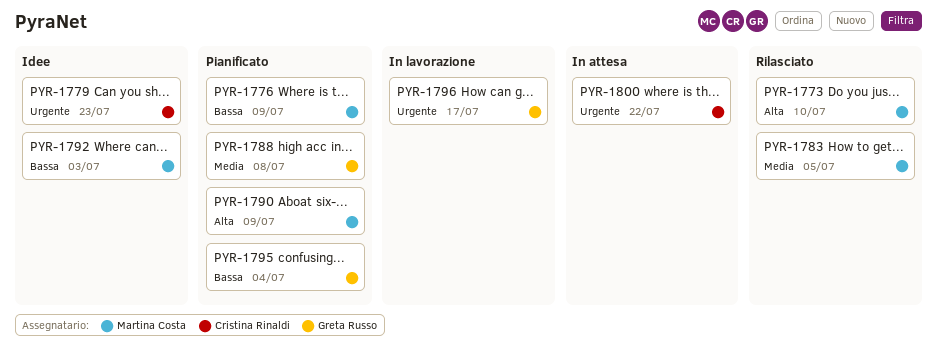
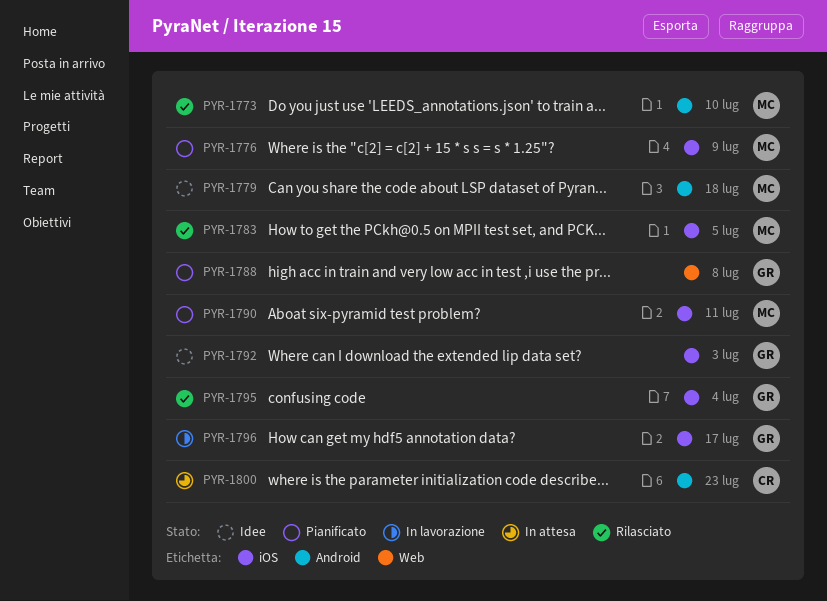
PYR-1779, owner: Cristina Rinaldi -> Martina Costa
PYR-1779, due: Jul 23 -> Jul 18
PYR-1790, due: Jul 9 -> Jul 11
PYR-1792, owner: Martina Costa -> Greta Russo
PYR-1795, status: Pianificato -> Rilasciato
PYR-1800, due: Jul 22 -> Jul 23

